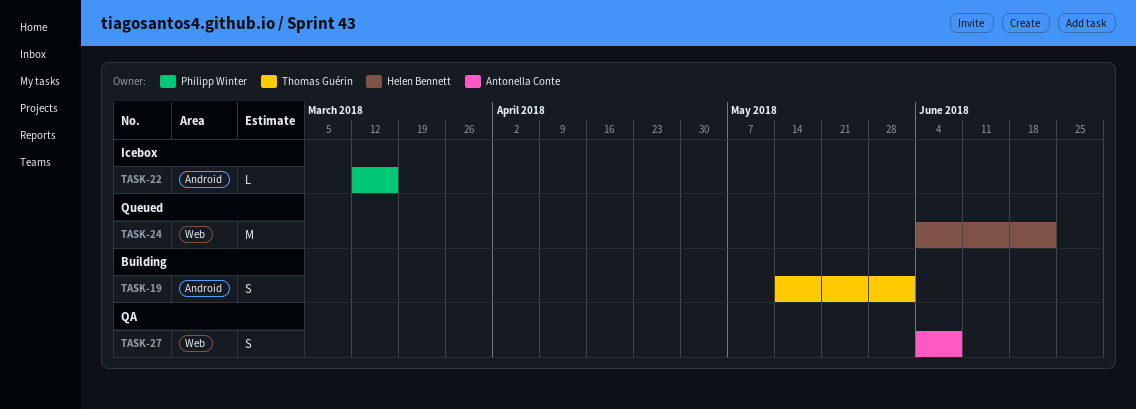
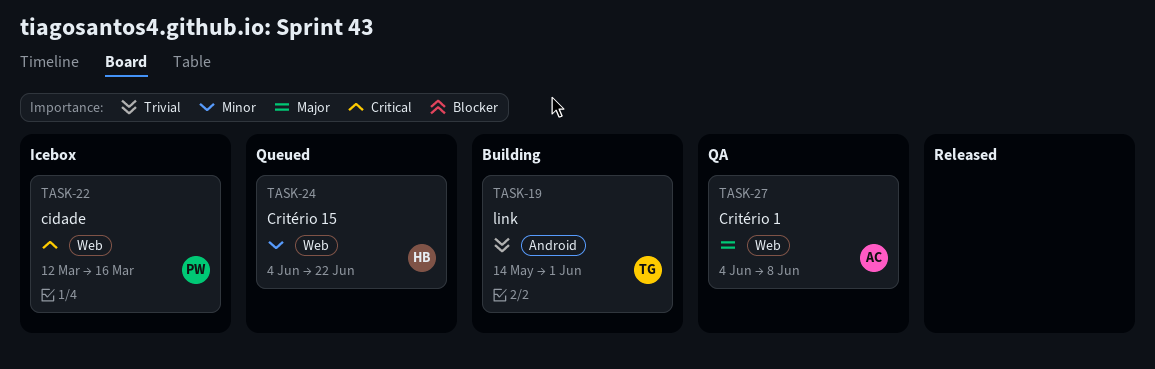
TASK-22, label: Android -> Web

